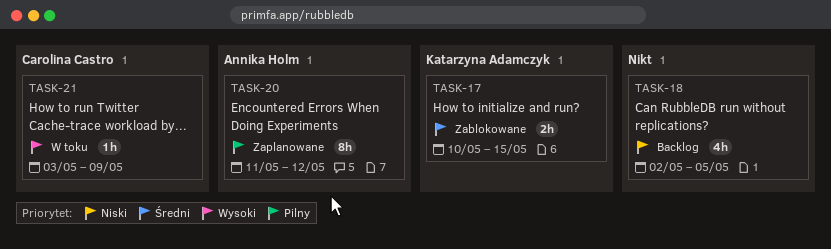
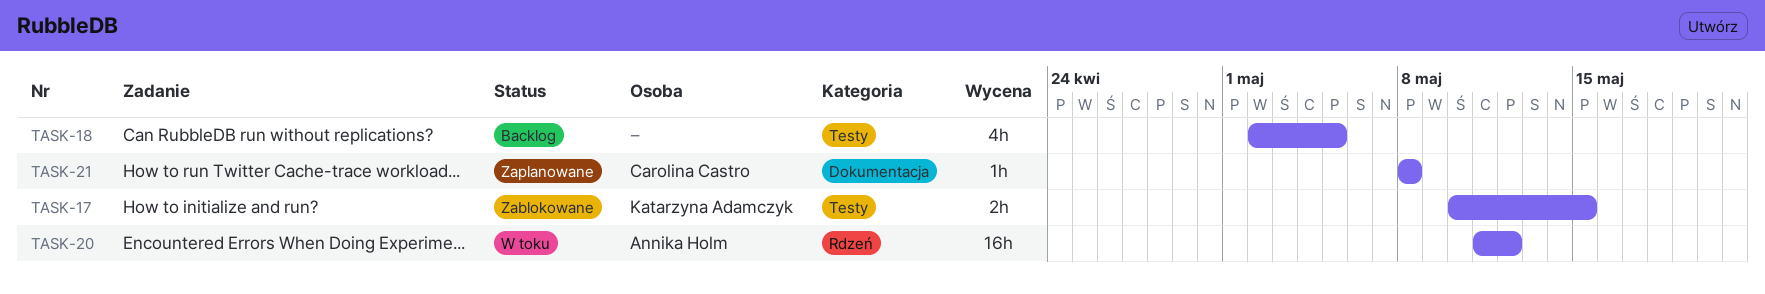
TASK-20, status: Zaplanowane -> W toku
TASK-20, estimate: 8h -> 16h
TASK-21, status: W toku -> Zaplanowane
TASK-21, start: May 3 -> May 8
TASK-21, due: May 9 -> May 8

